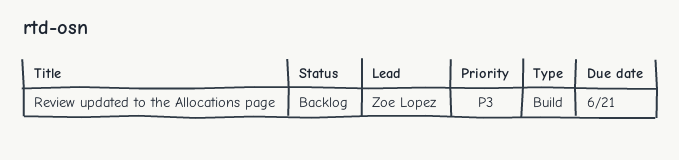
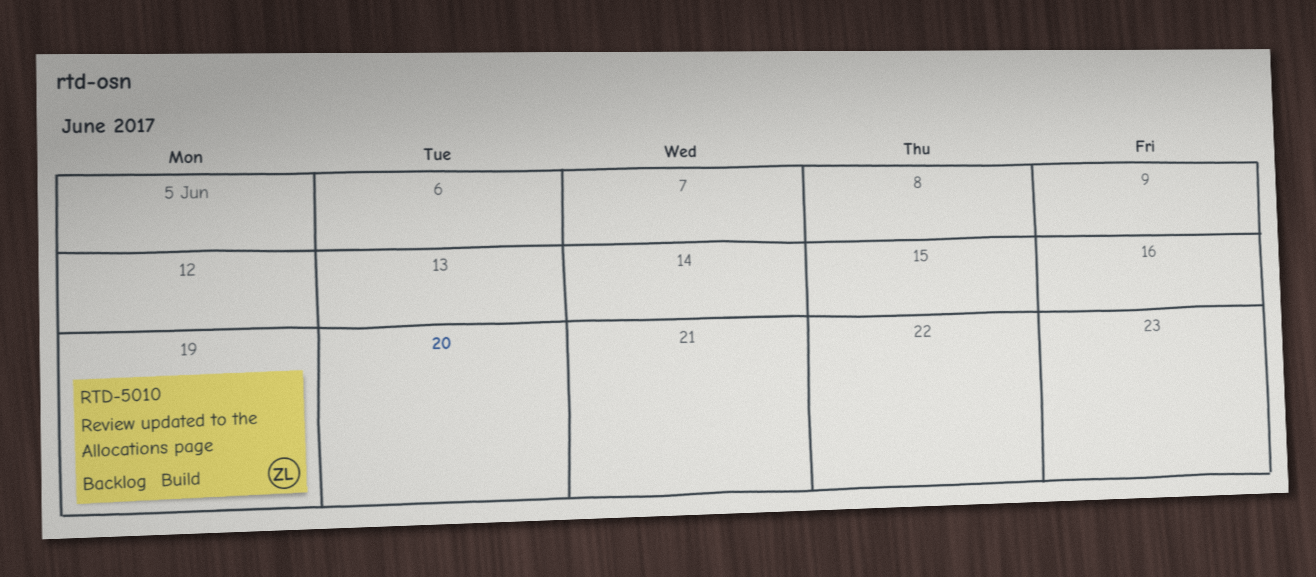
Review updated to the Allocations page, due: Jun 21 -> Jun 19

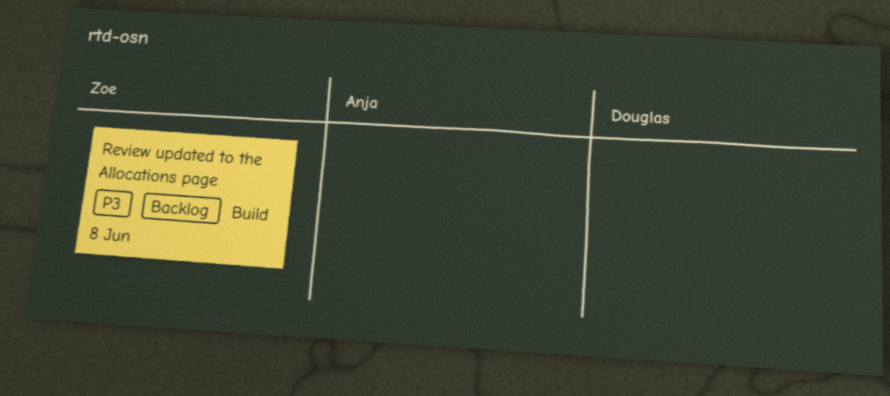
Review updated to the Allocations page, due: Jun 19 -> Jun 8

